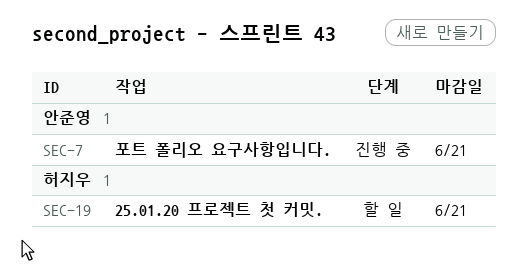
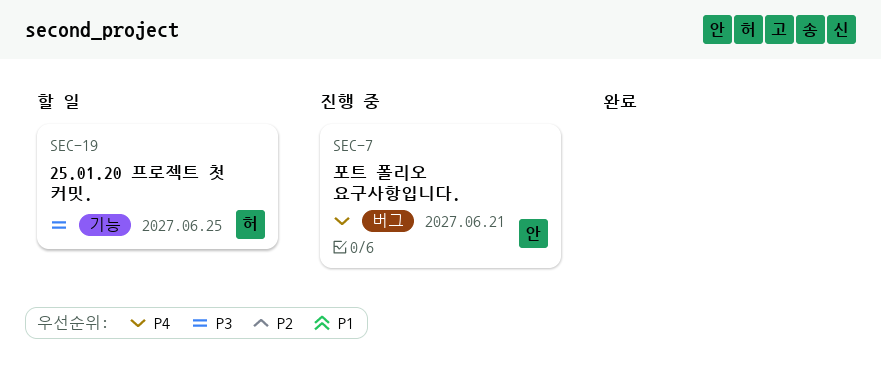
SEC-19, due: Jun 21 -> Jun 25

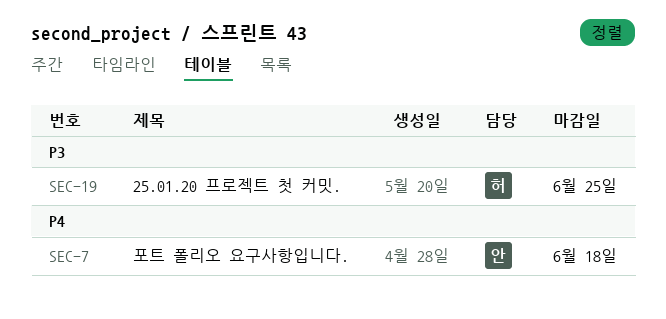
SEC-7, due: Jun 21 -> Jun 18

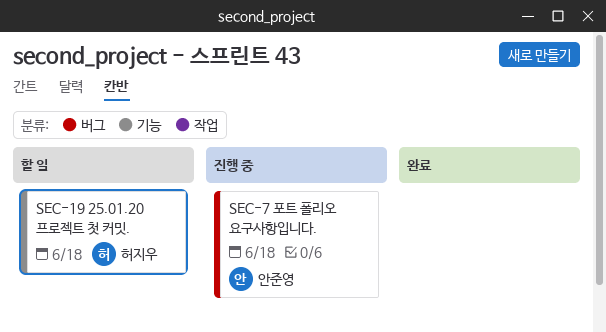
SEC-19, due: Jun 25 -> Jun 18

